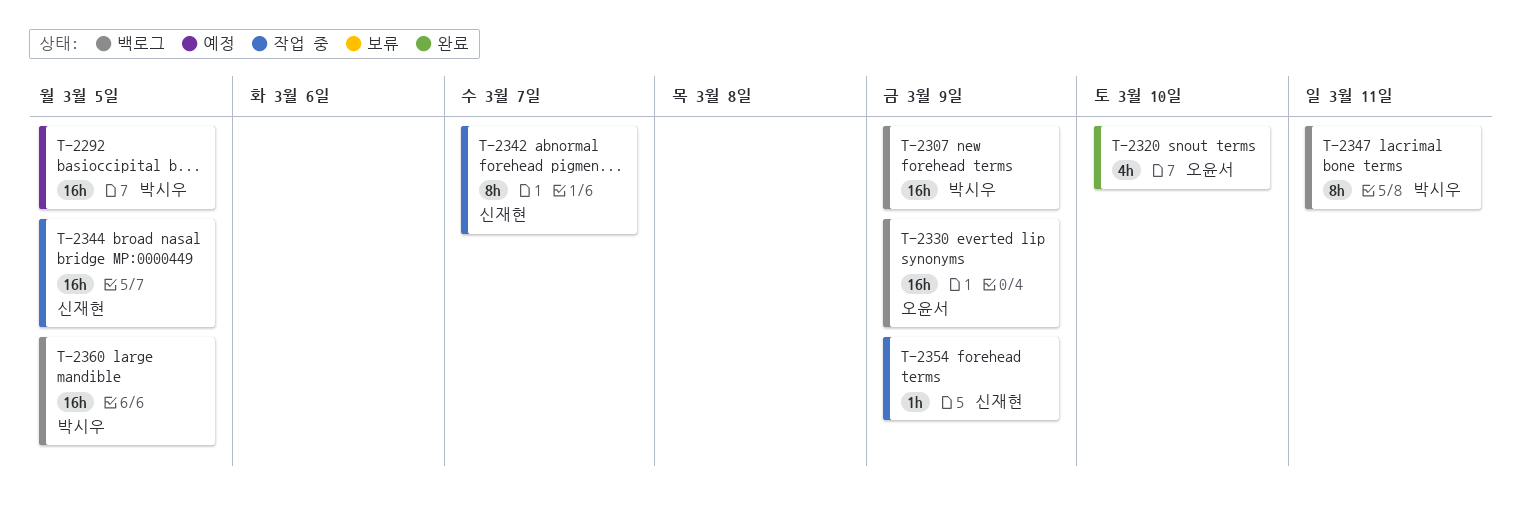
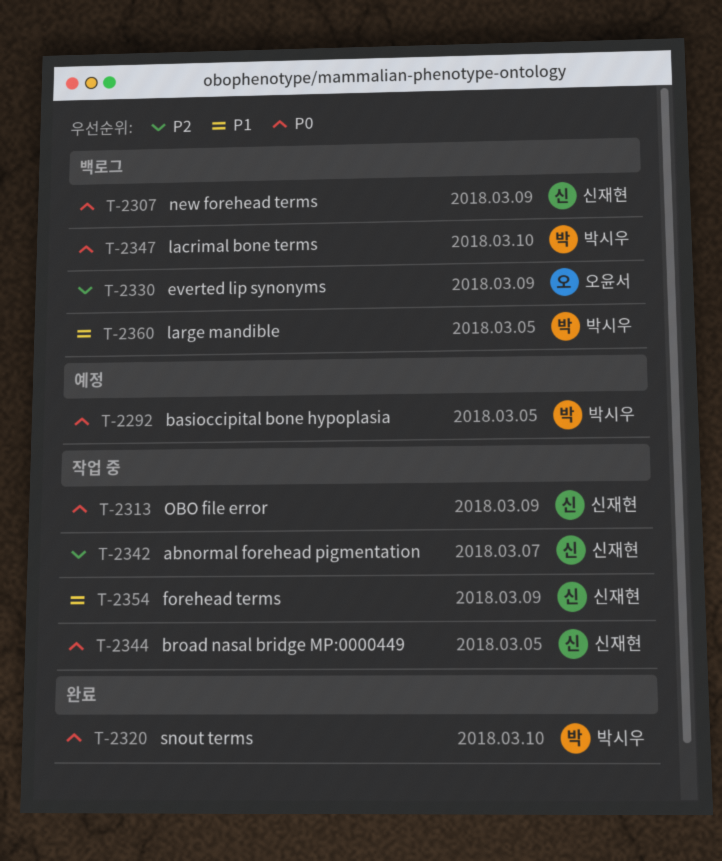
T-2307, owner: 박시우 -> 신재현
T-2313: none -> present
T-2320, owner: 오윤서 -> 박시우
T-2347, due: Mar 11 -> Mar 10

